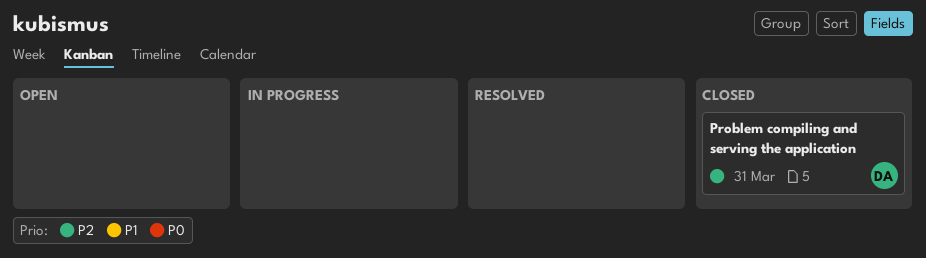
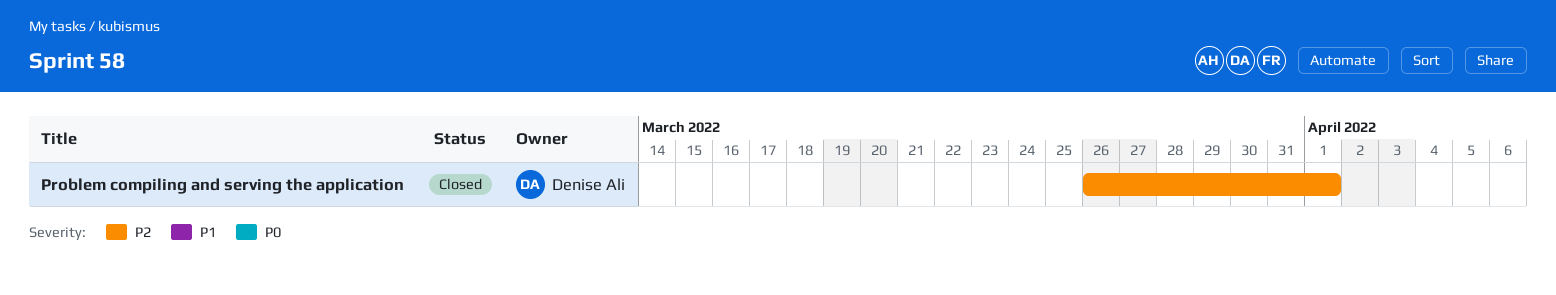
Problem compiling and serving the application, due: Mar 31 -> Apr 1

